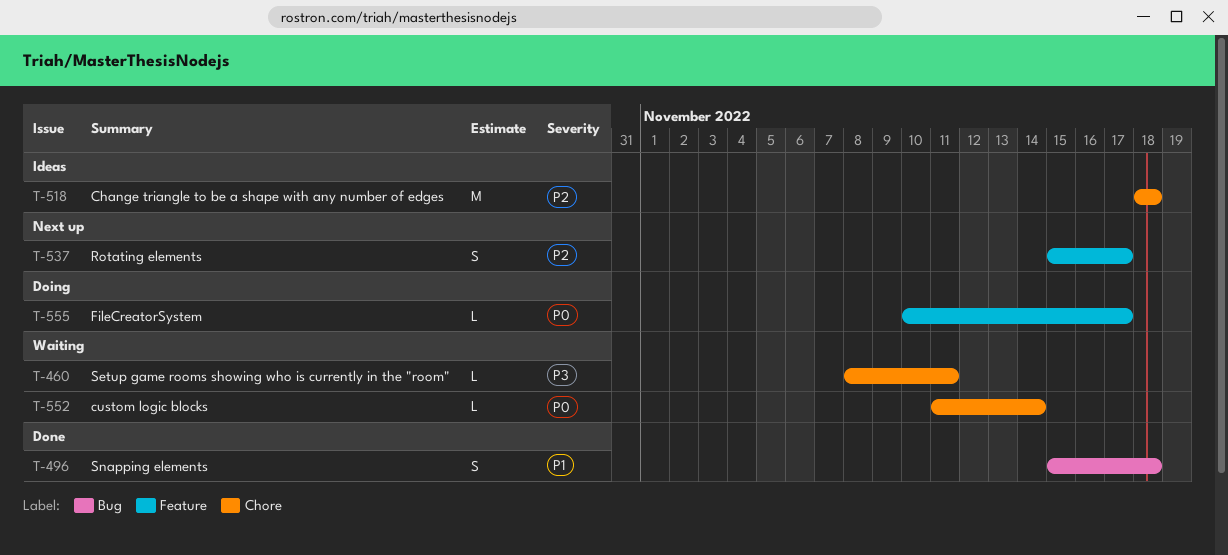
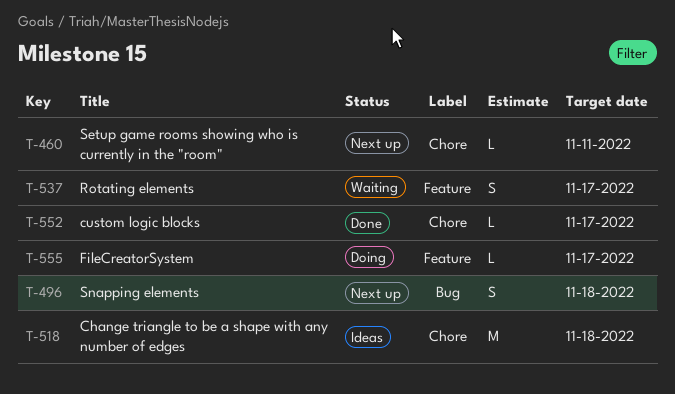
T-460, status: Waiting -> Next up
T-496, status: Done -> Next up
T-537, status: Next up -> Waiting
T-552, status: Waiting -> Done
T-552, due: Nov 14 -> Nov 17

